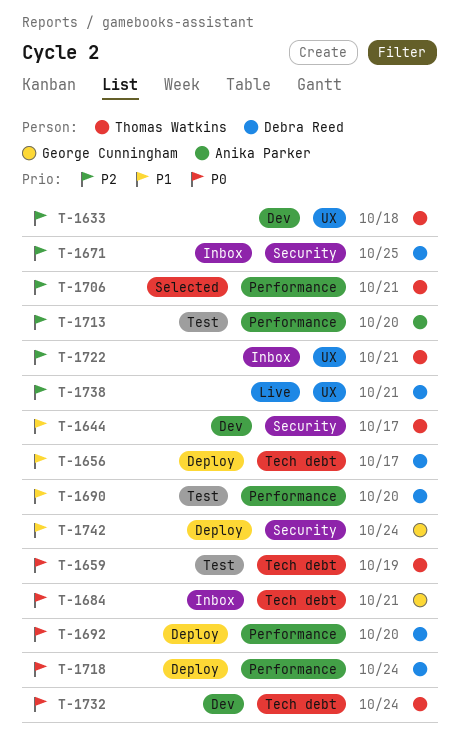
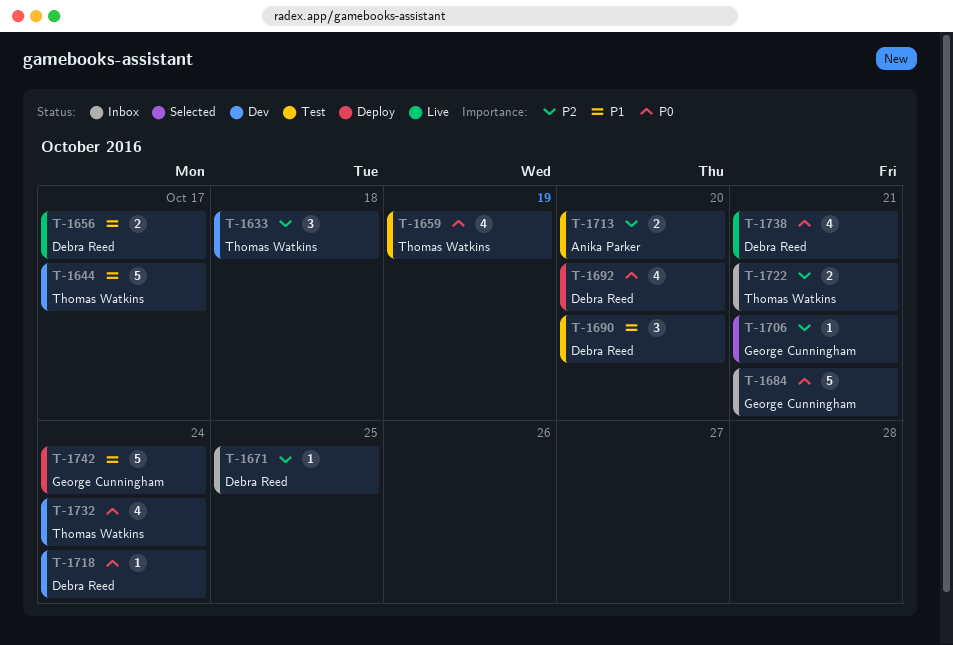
T-1656, status: Deploy -> Live
T-1706, owner: Thomas Watkins -> George Cunningham
T-1718, status: Deploy -> Dev
T-1738, priority: P2 -> P0

